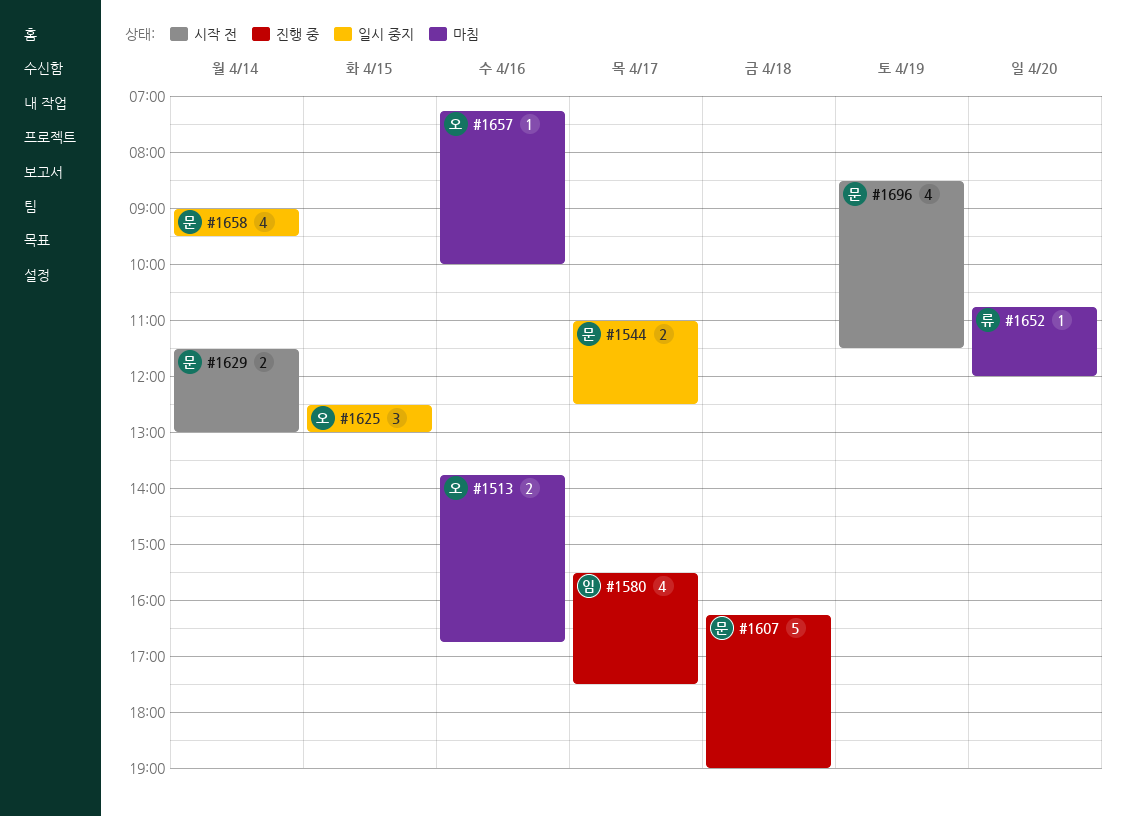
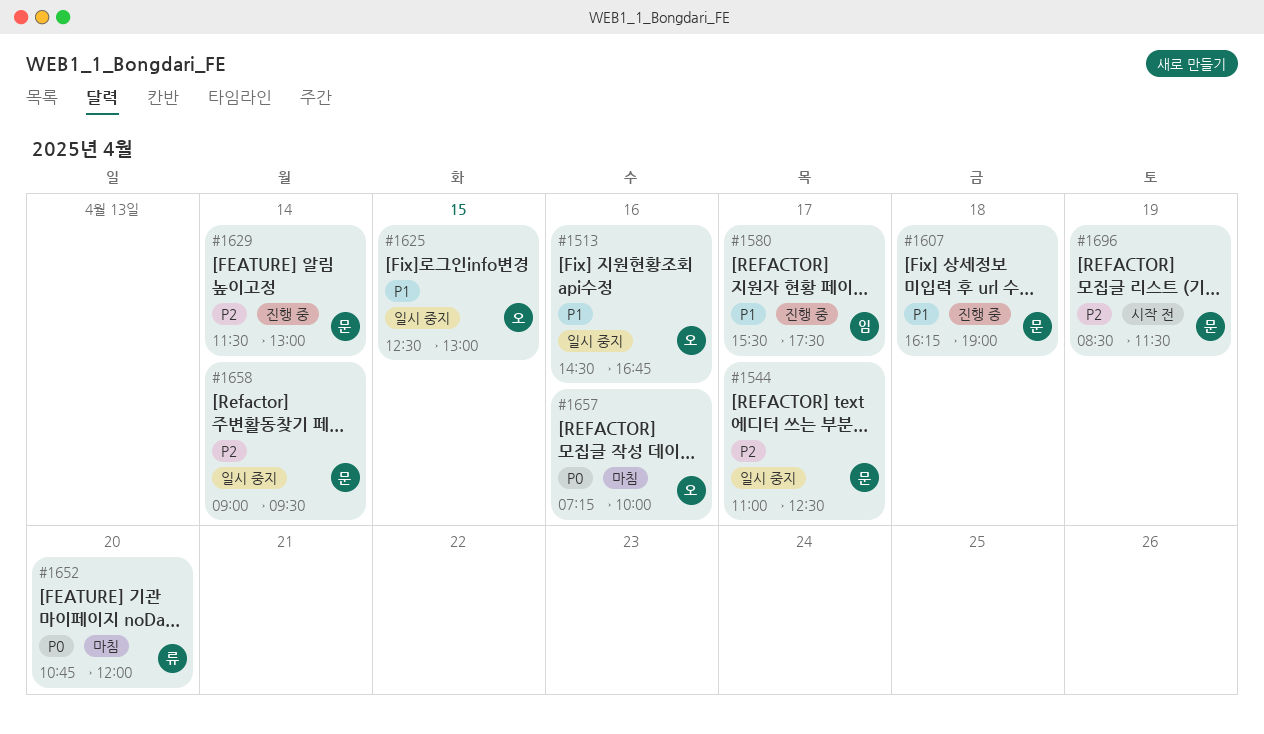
#1513, status: 마침 -> 일시 중지
#1513, begins: 13:45 -> 14:30
#1629, status: 시작 전 -> 진행 중

